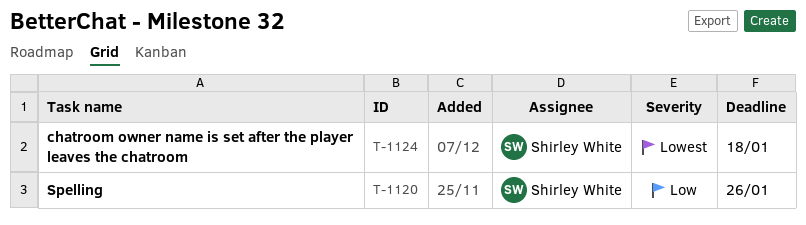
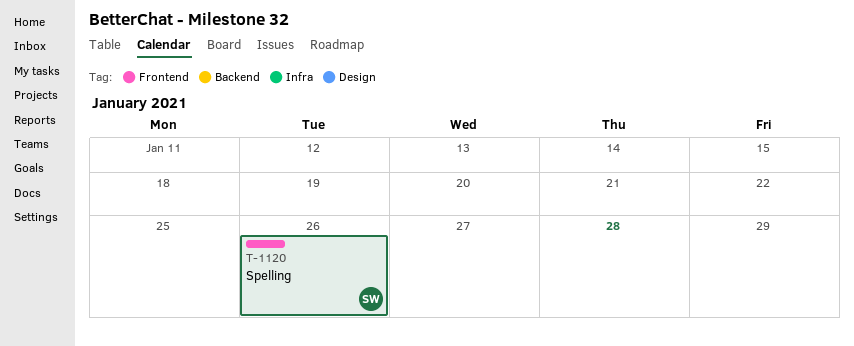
T-1124: present -> none

